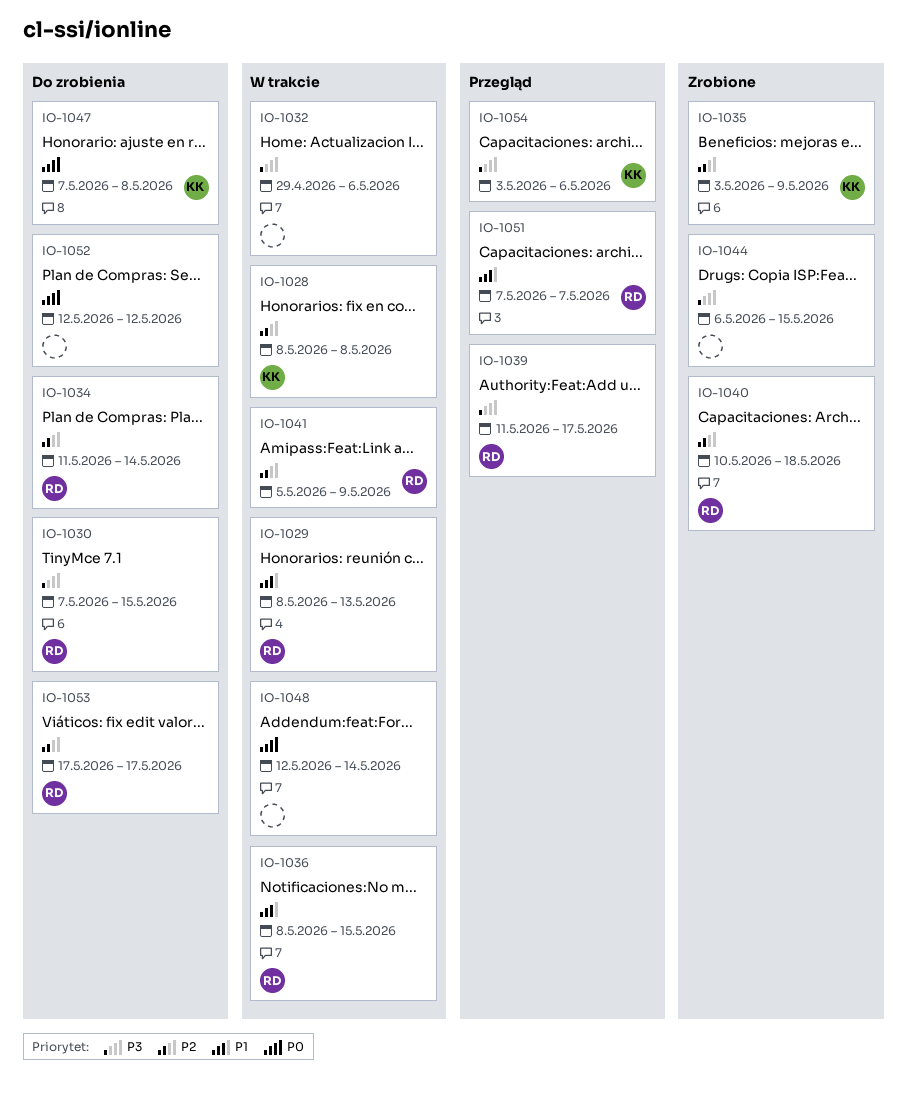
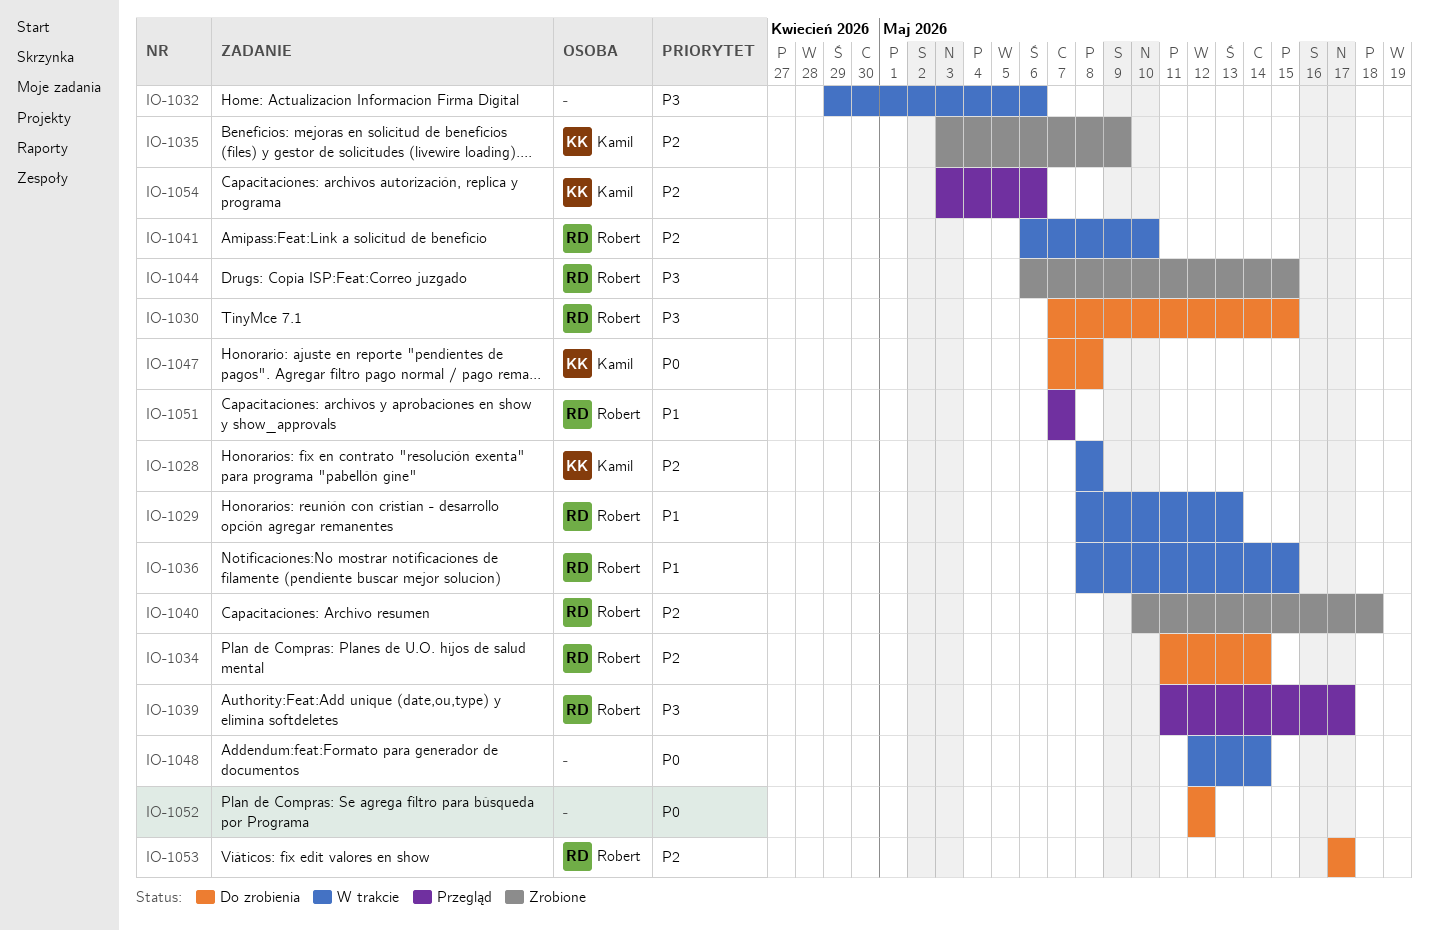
IO-1041, start: May 5 -> May 6
IO-1041, due: May 9 -> May 10
IO-1044, owner: none -> Robert
IO-1054, priority: P3 -> P2

